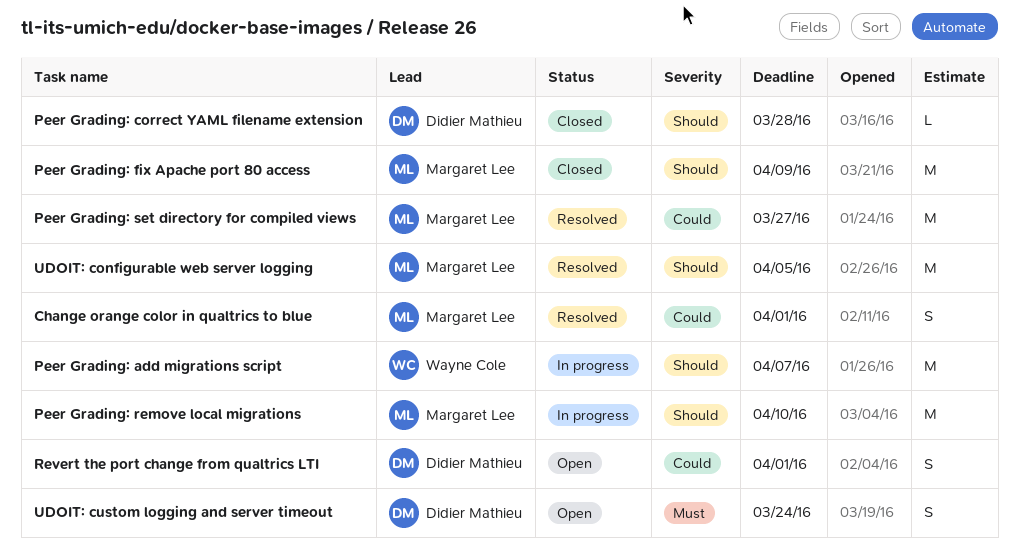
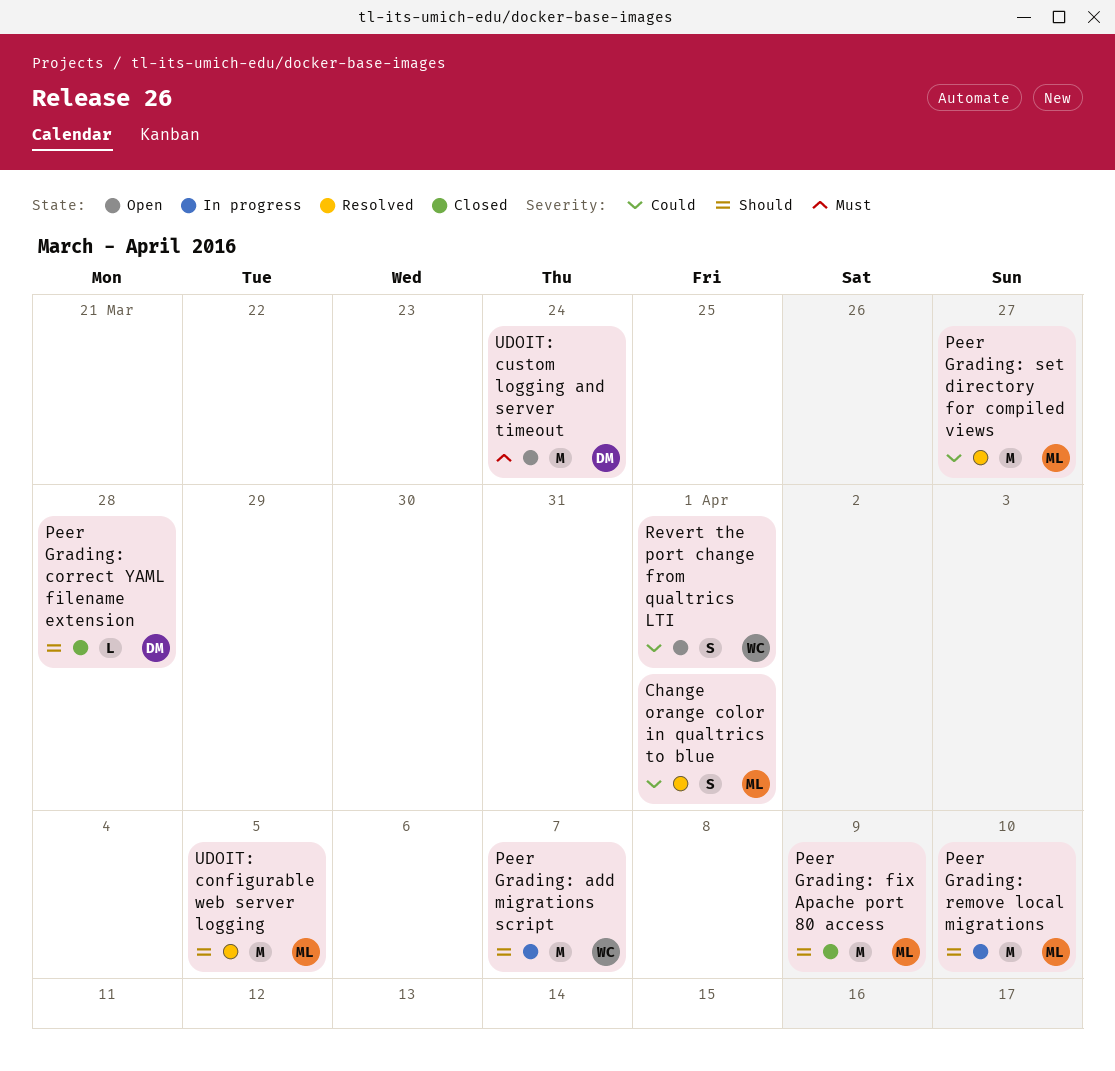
Revert the port change from qualtrics LTI, owner: Didier Mathieu -> Wayne Cole
UDOIT: custom logging and server timeout, estimate: S -> M

